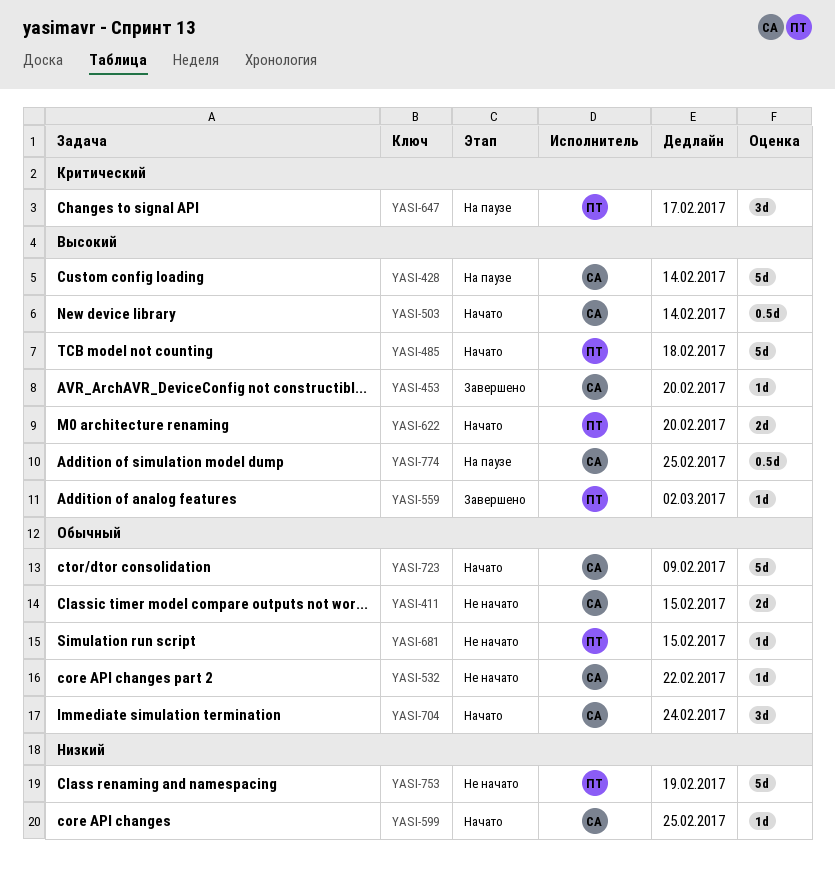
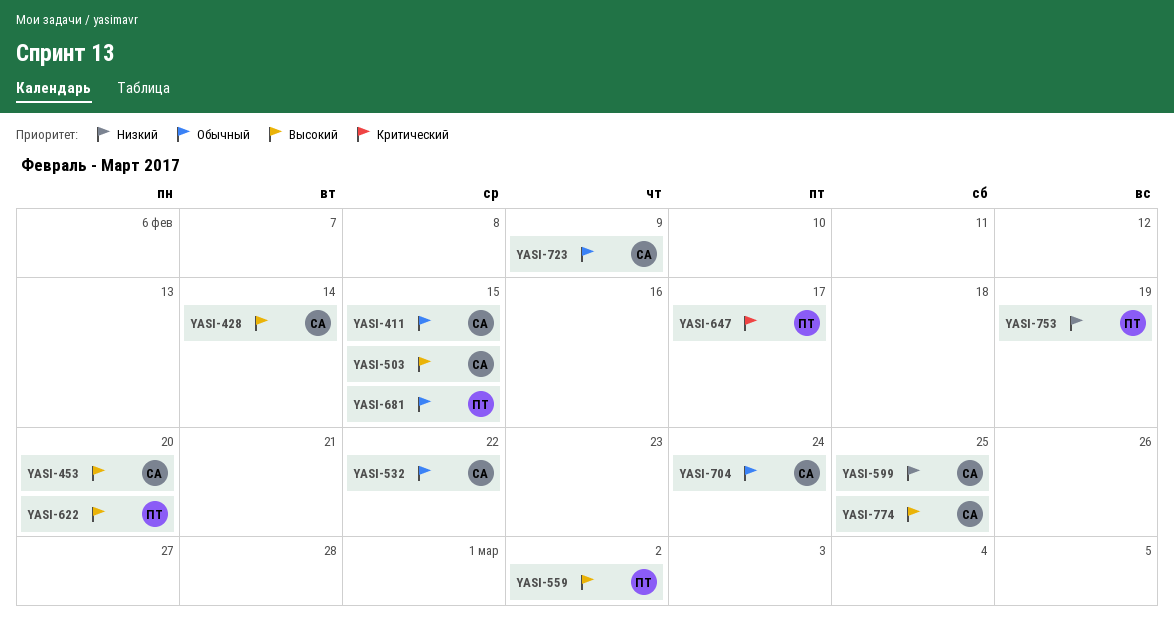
YASI-485: present -> none
YASI-503, due: Feb 14 -> Feb 15

